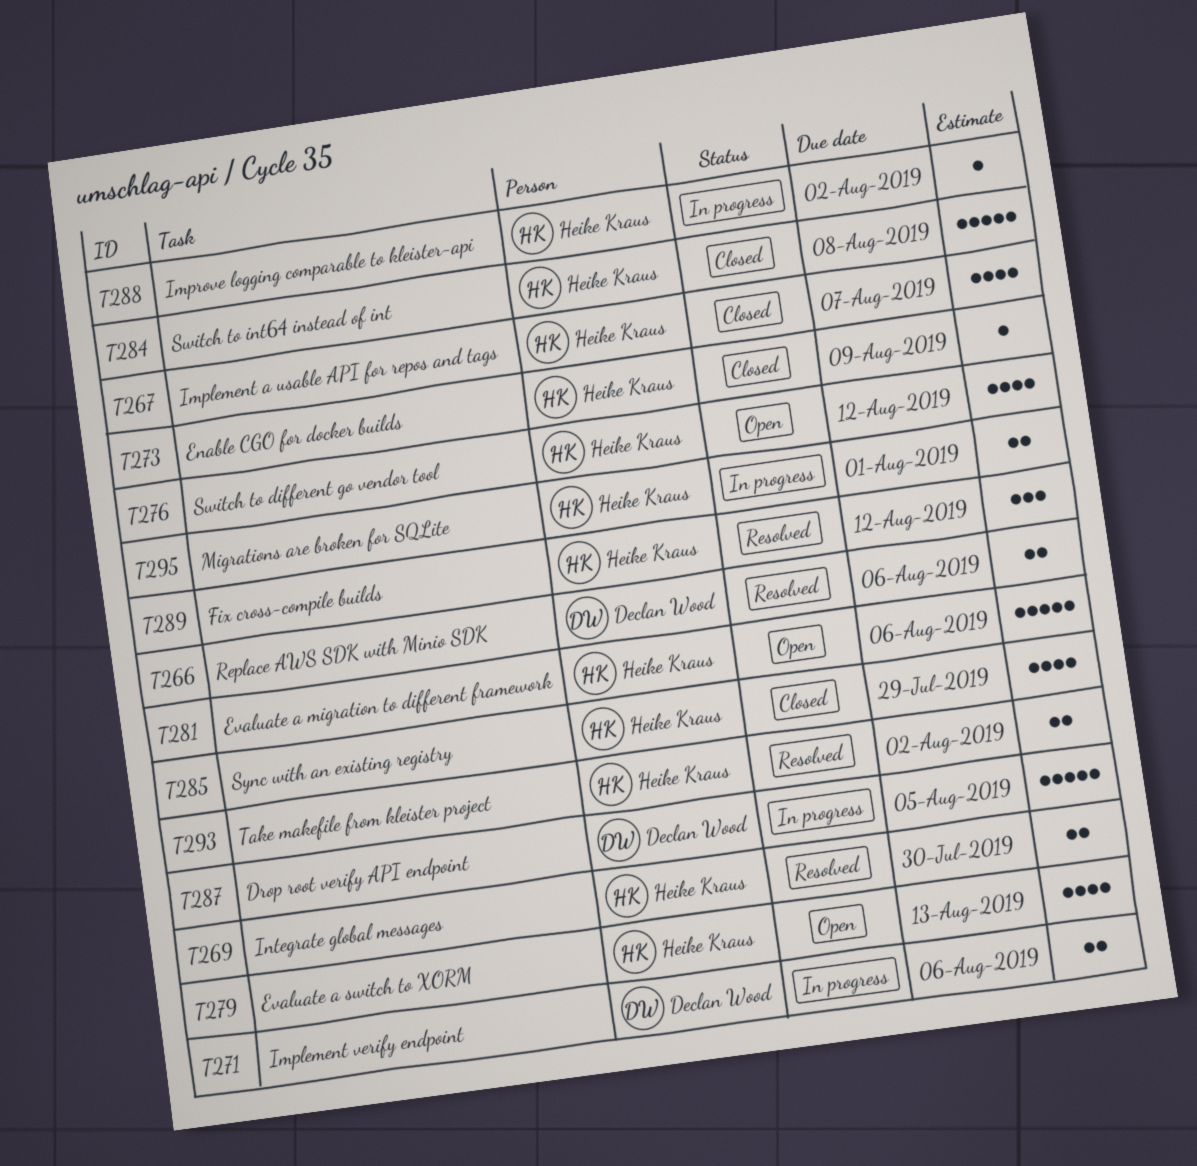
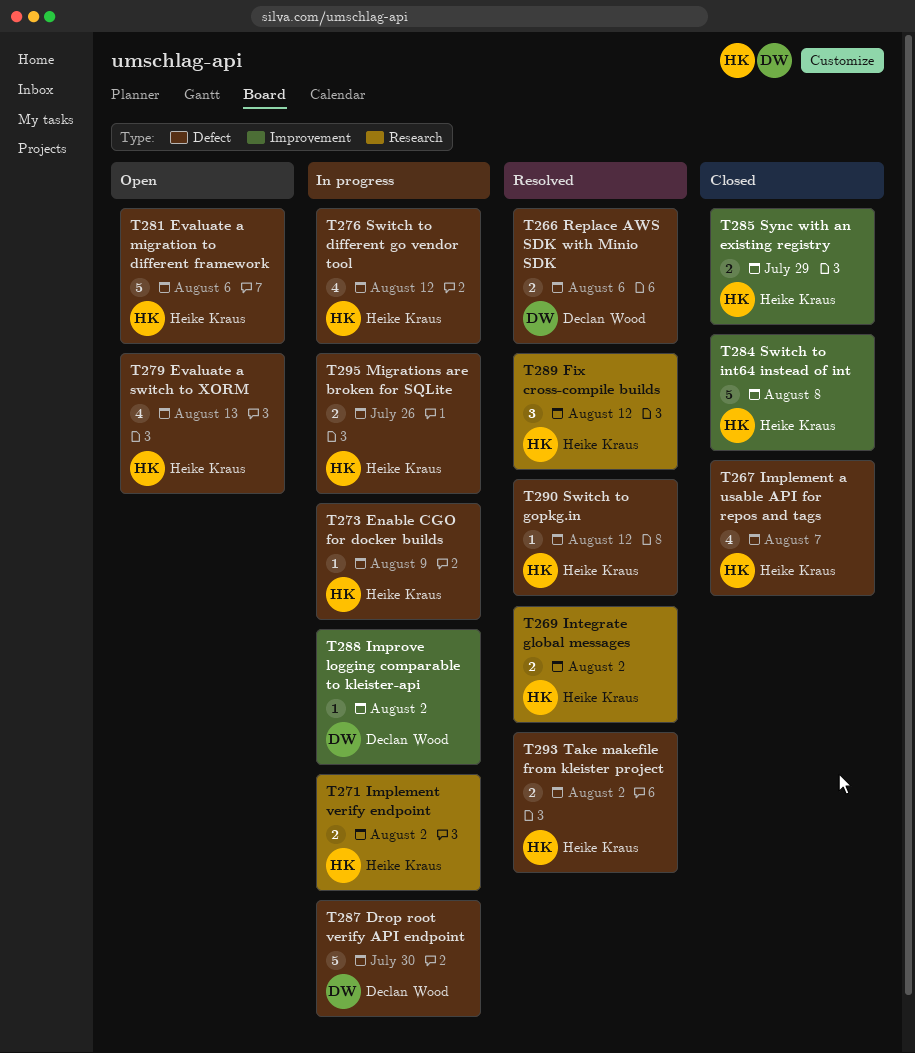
T269, due: Jul 30 -> Aug 2
T271, owner: Declan Wood -> Heike Kraus
T271, due: Aug 6 -> Aug 2
T273, status: Closed -> In progress
T276, status: Open -> In progress
T285, estimate: 4 -> 2
T287, due: Aug 5 -> Jul 30
T288, owner: Heike Kraus -> Declan Wood
T290: none -> present
T295, due: Aug 1 -> Jul 26

